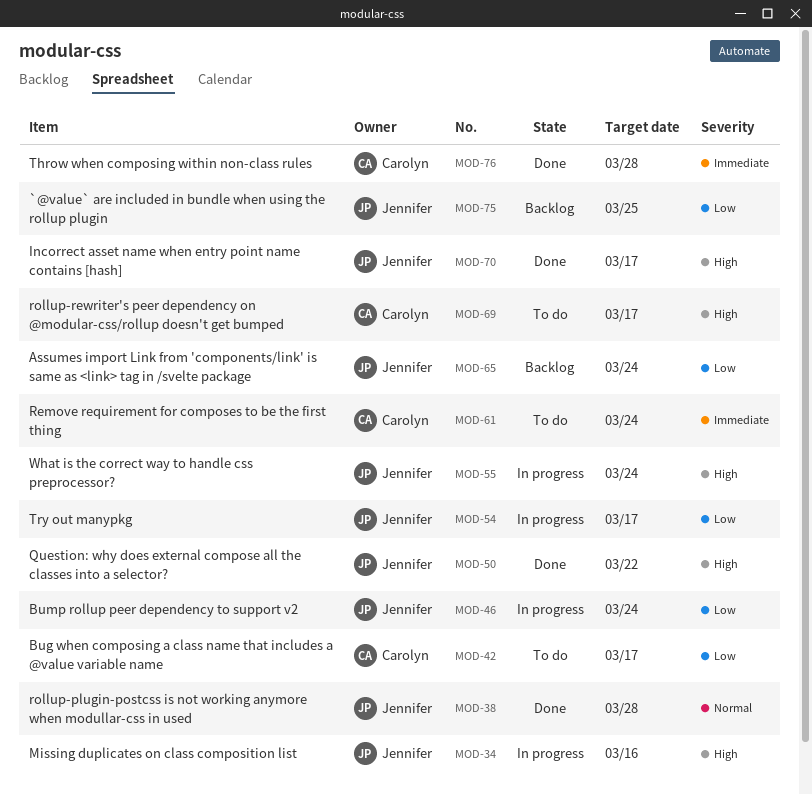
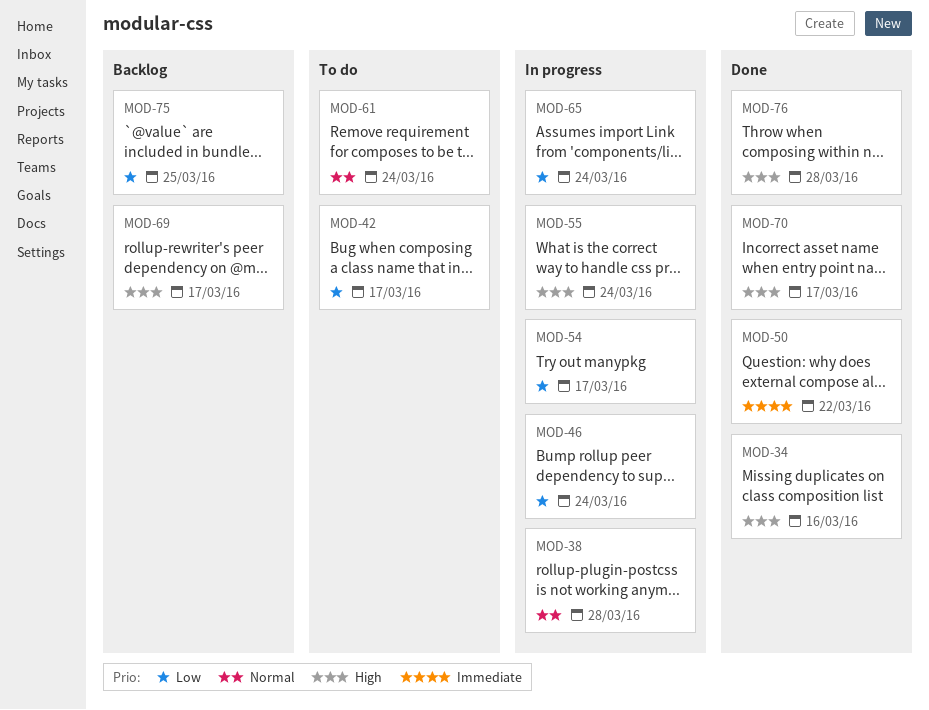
MOD-34, status: In progress -> Done
MOD-38, status: Done -> In progress
MOD-50, priority: High -> Immediate
MOD-61, priority: Immediate -> Normal
MOD-65, status: Backlog -> In progress
MOD-69, status: To do -> Backlog
MOD-76, priority: Immediate -> High

